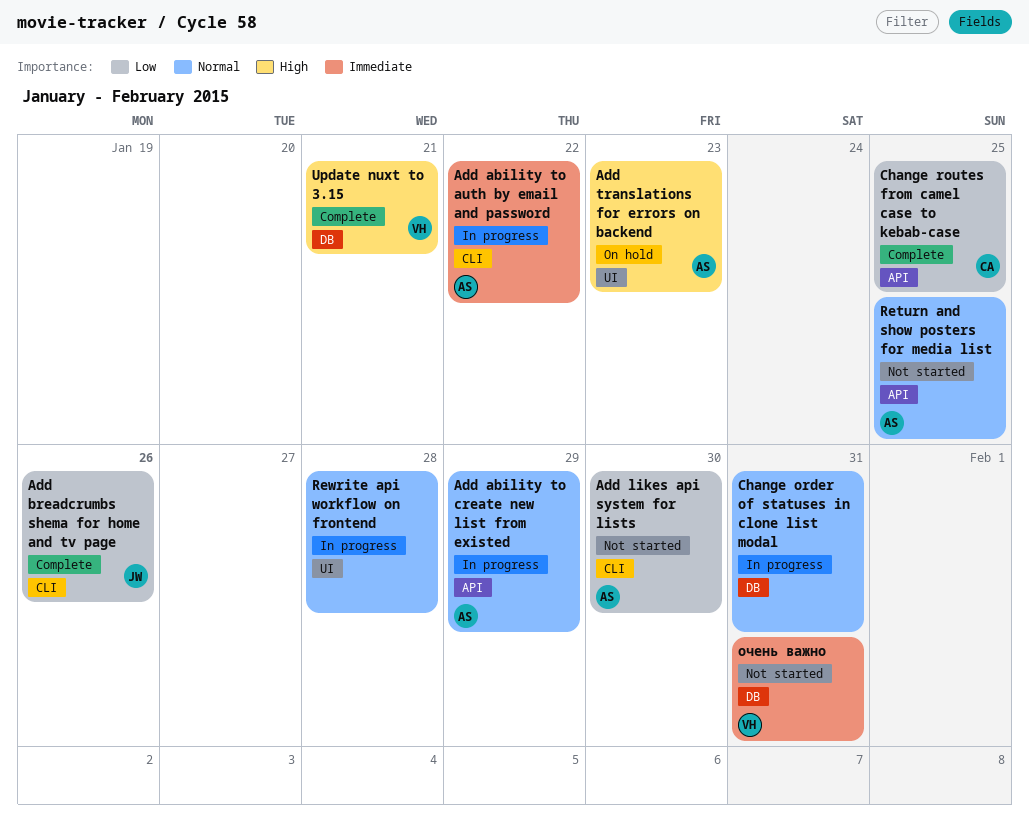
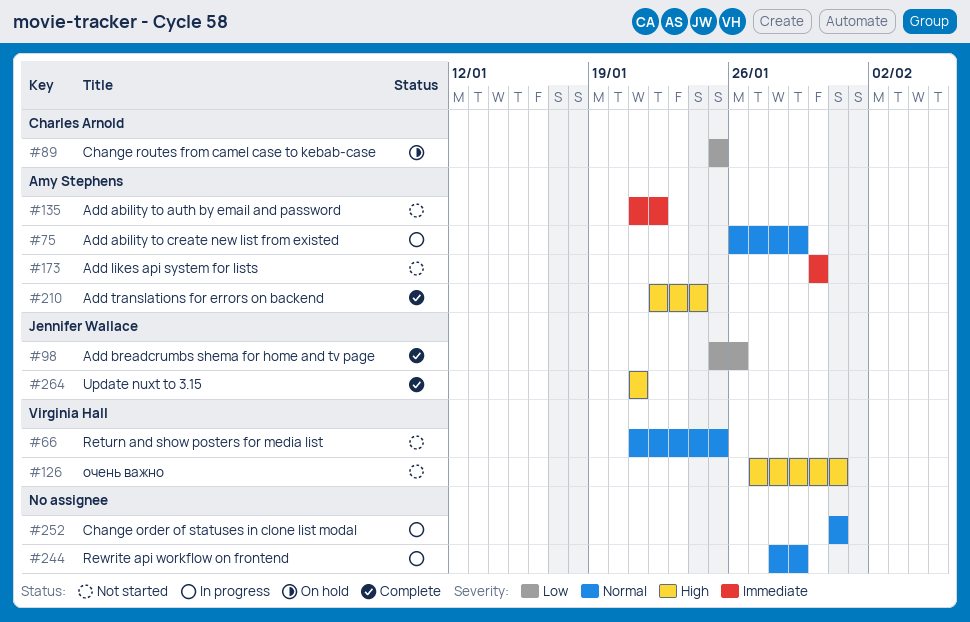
Add ability to auth by email and password, status: In progress -> Not started
Add likes api system for lists, priority: Low -> Immediate
Add translations for errors on backend, status: On hold -> Complete
Add translations for errors on backend, due: Jan 23 -> Jan 24
Change routes from camel case to kebab-case, status: Complete -> On hold
Return and show posters for media list, owner: Amy Stephens -> Virginia Hall
Rewrite api workflow on frontend, due: Jan 28 -> Jan 29
Update nuxt to 3.15, owner: Virginia Hall -> Jennifer Wallace
очень важно, priority: Immediate -> High

